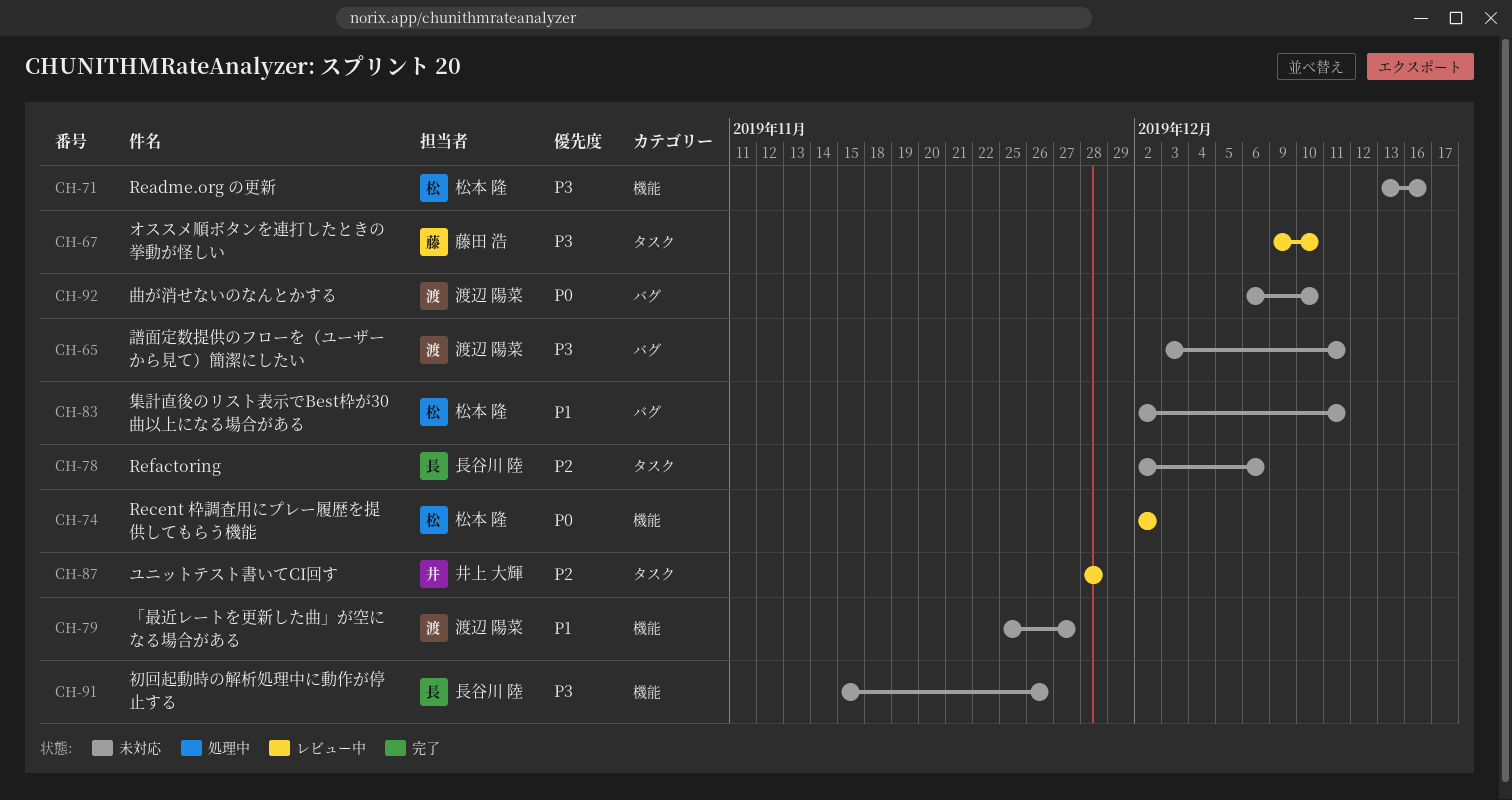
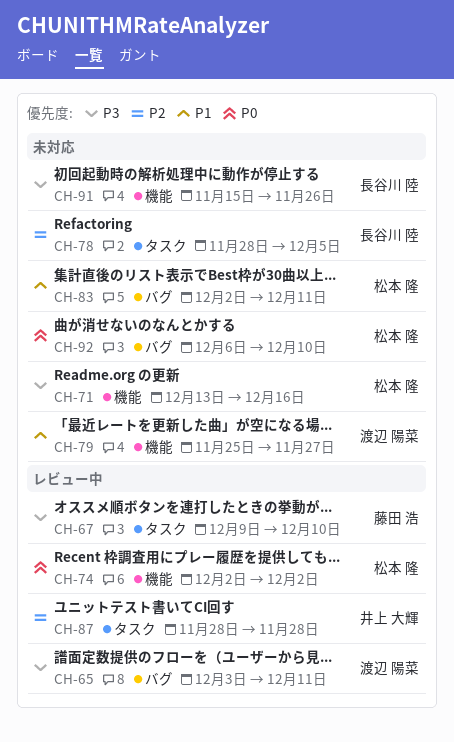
CH-65, status: 未対応 -> レビュー中
CH-78, start: Dec 2 -> Nov 28
CH-78, due: Dec 6 -> Dec 5
CH-92, owner: 渡辺 陽菜 -> 松本 隆

